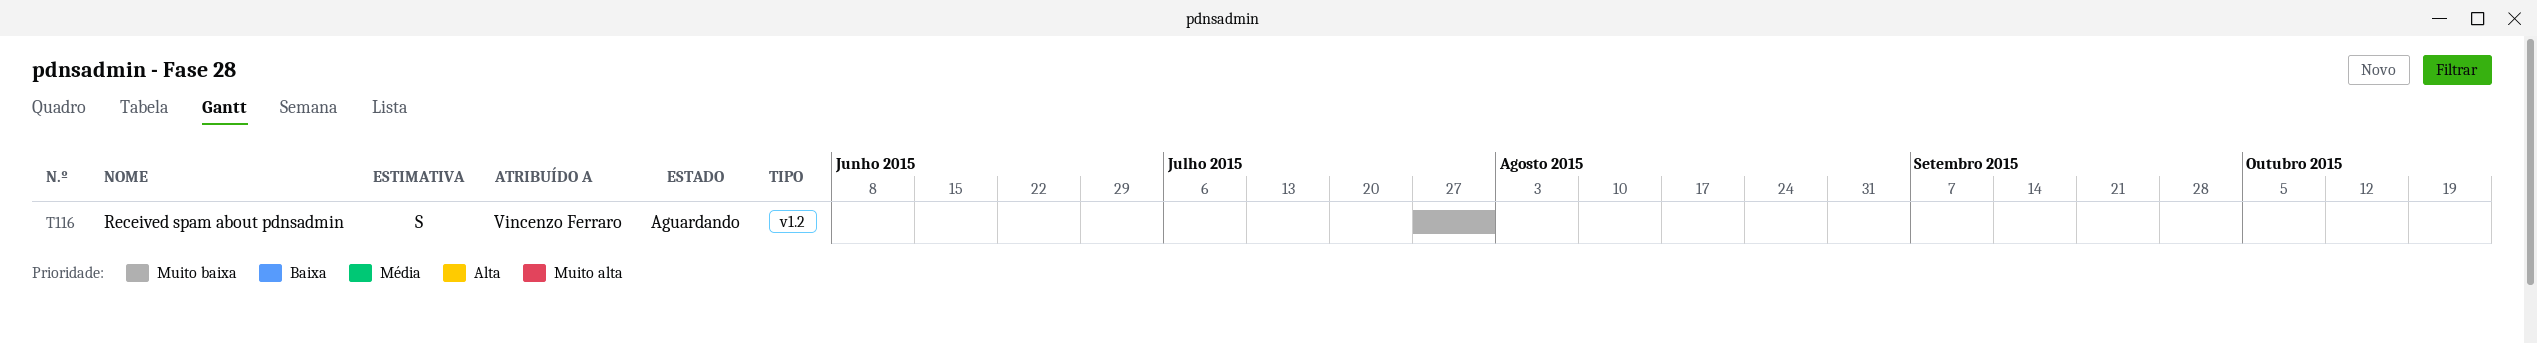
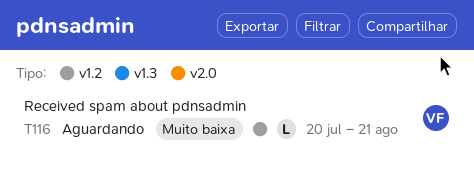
T116, estimate: S -> L
T116, start: Jul 27 -> Jul 20
T116, due: Jul 31 -> Aug 21

